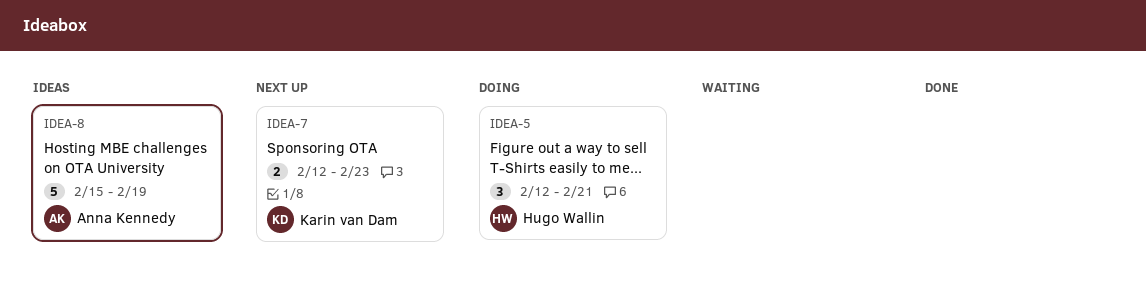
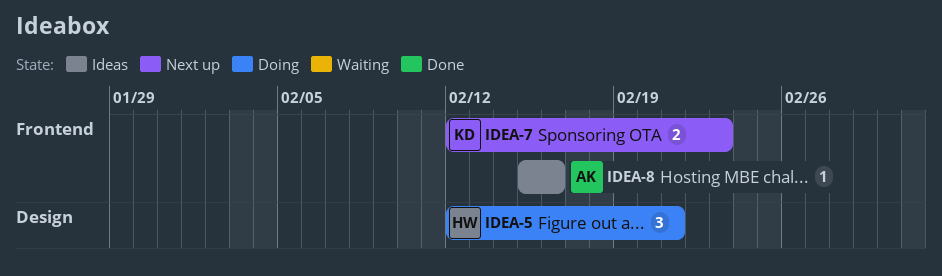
IDEA-8, estimate: 5 -> 1
IDEA-8, due: Feb 19 -> Feb 16

